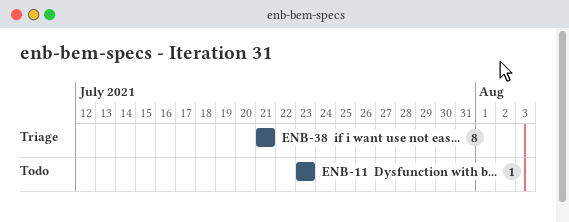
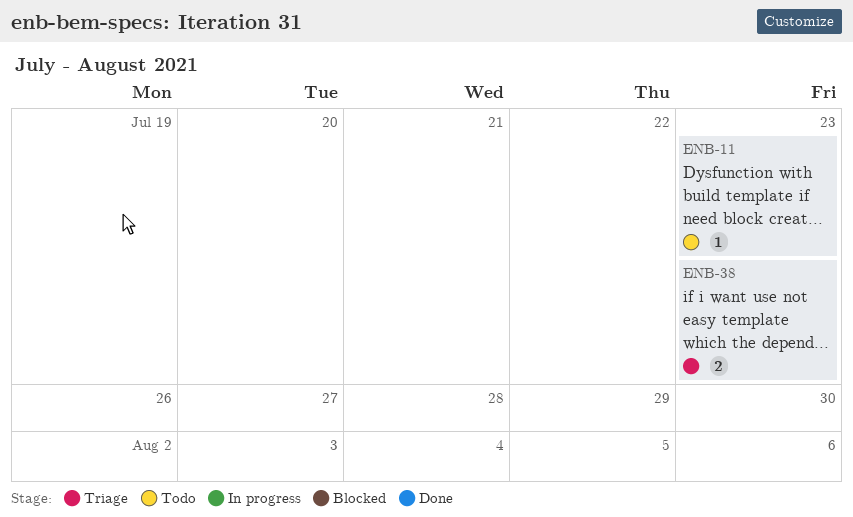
ENB-38, estimate: 8 -> 2
ENB-38, due: Jul 21 -> Jul 23

